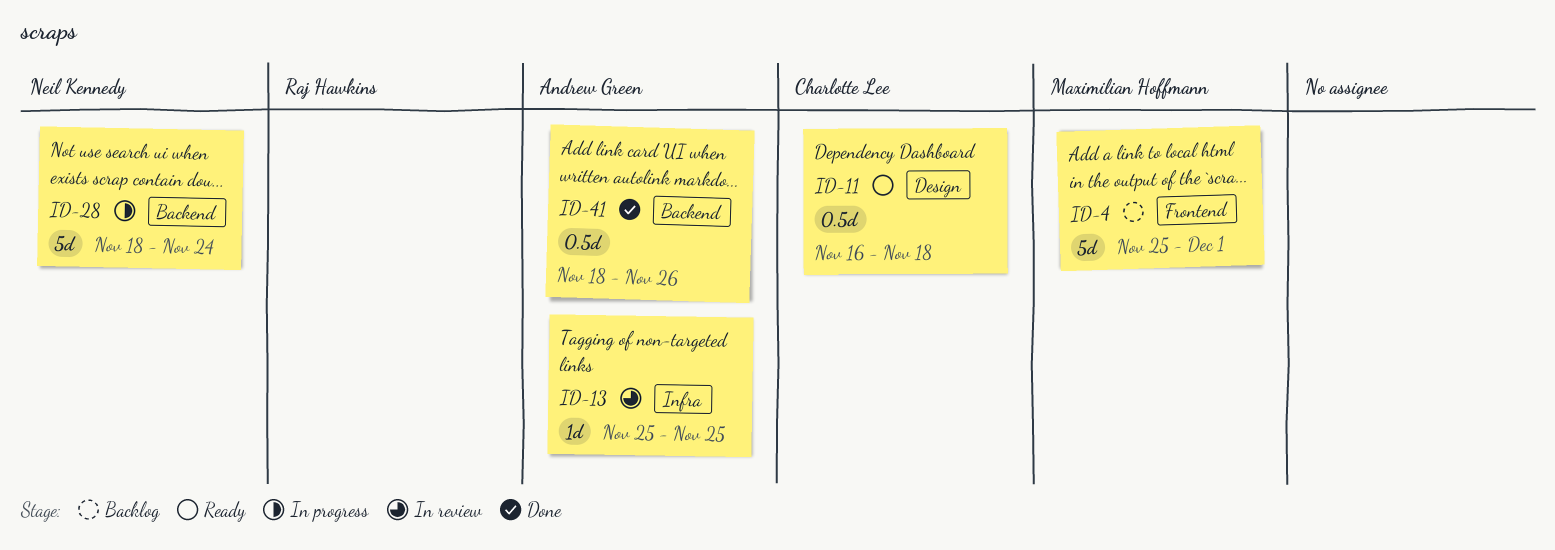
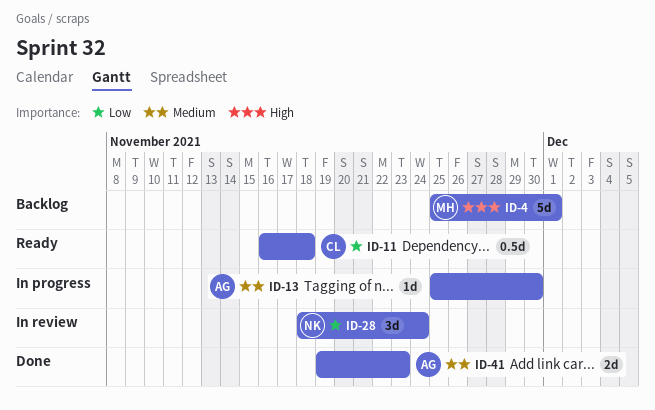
ID-13, status: In review -> In progress
ID-13, due: Nov 25 -> Nov 30
ID-28, status: In progress -> In review
ID-28, estimate: 5d -> 3d
ID-41, estimate: 0.5d -> 2d
ID-41, start: Nov 18 -> Nov 19
ID-41, due: Nov 26 -> Nov 23

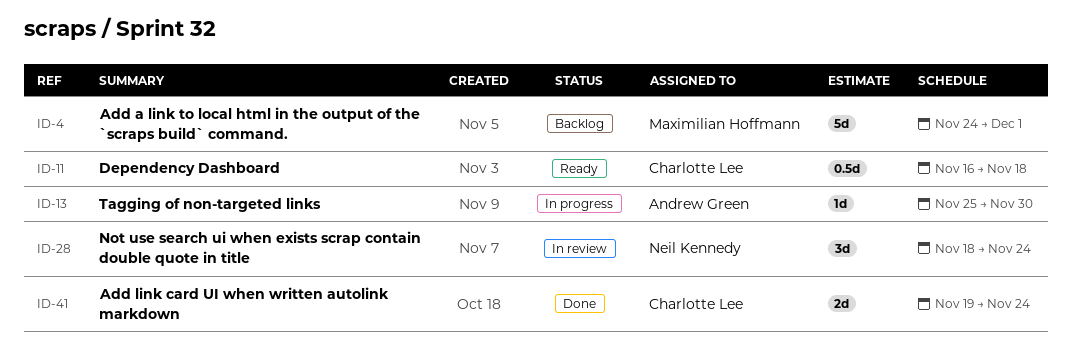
ID-4, start: Nov 25 -> Nov 24
ID-41, owner: Andrew Green -> Charlotte Lee
ID-41, due: Nov 23 -> Nov 24

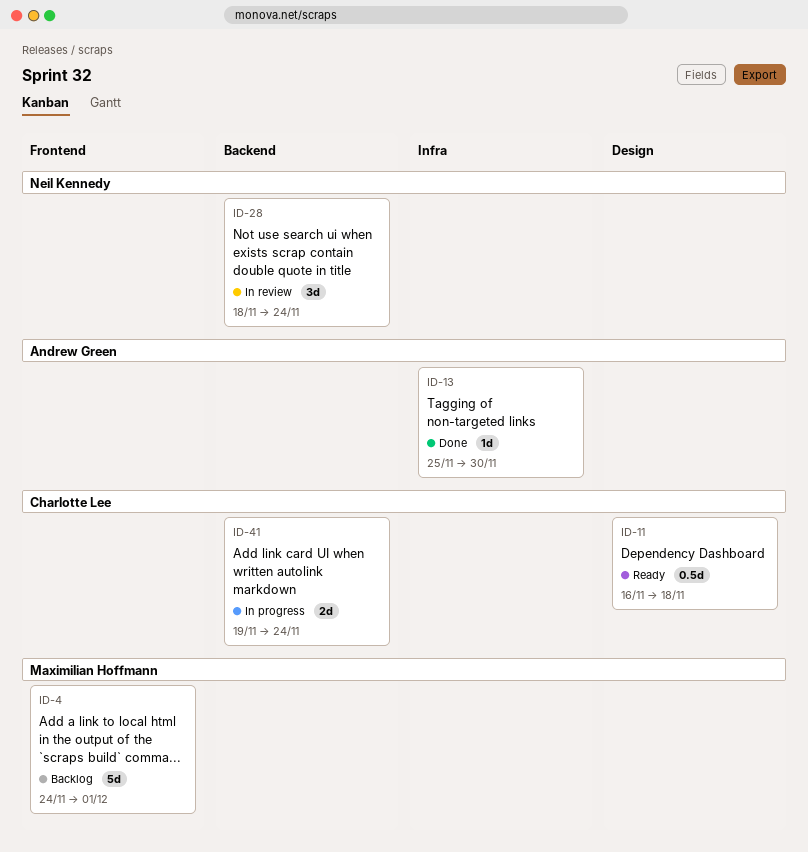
ID-13, status: In progress -> Done
ID-41, status: Done -> In progress

